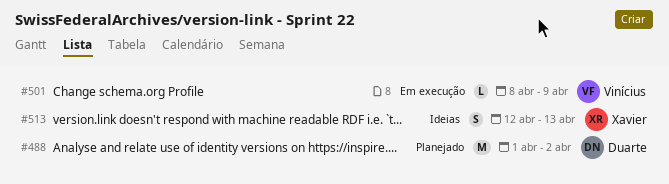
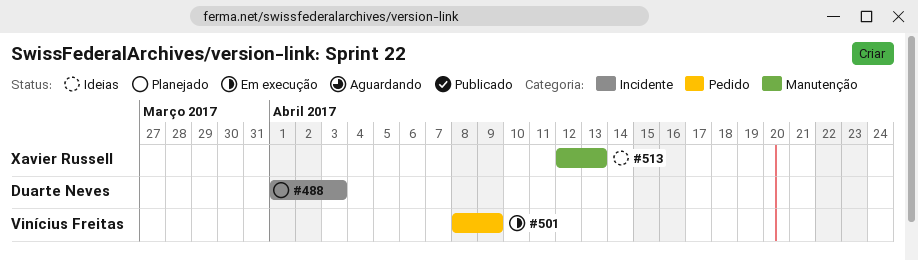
#488, due: Apr 2 -> Apr 3

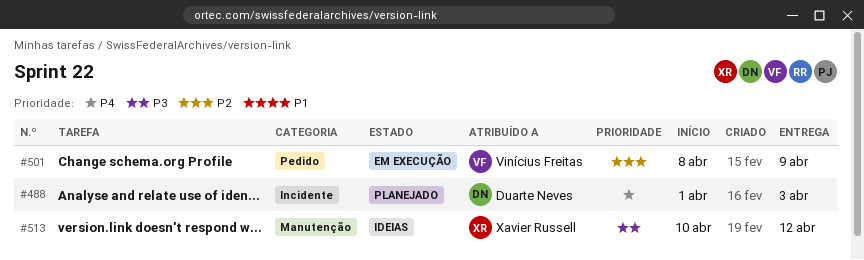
#513, start: Apr 12 -> Apr 10
#513, due: Apr 13 -> Apr 12

